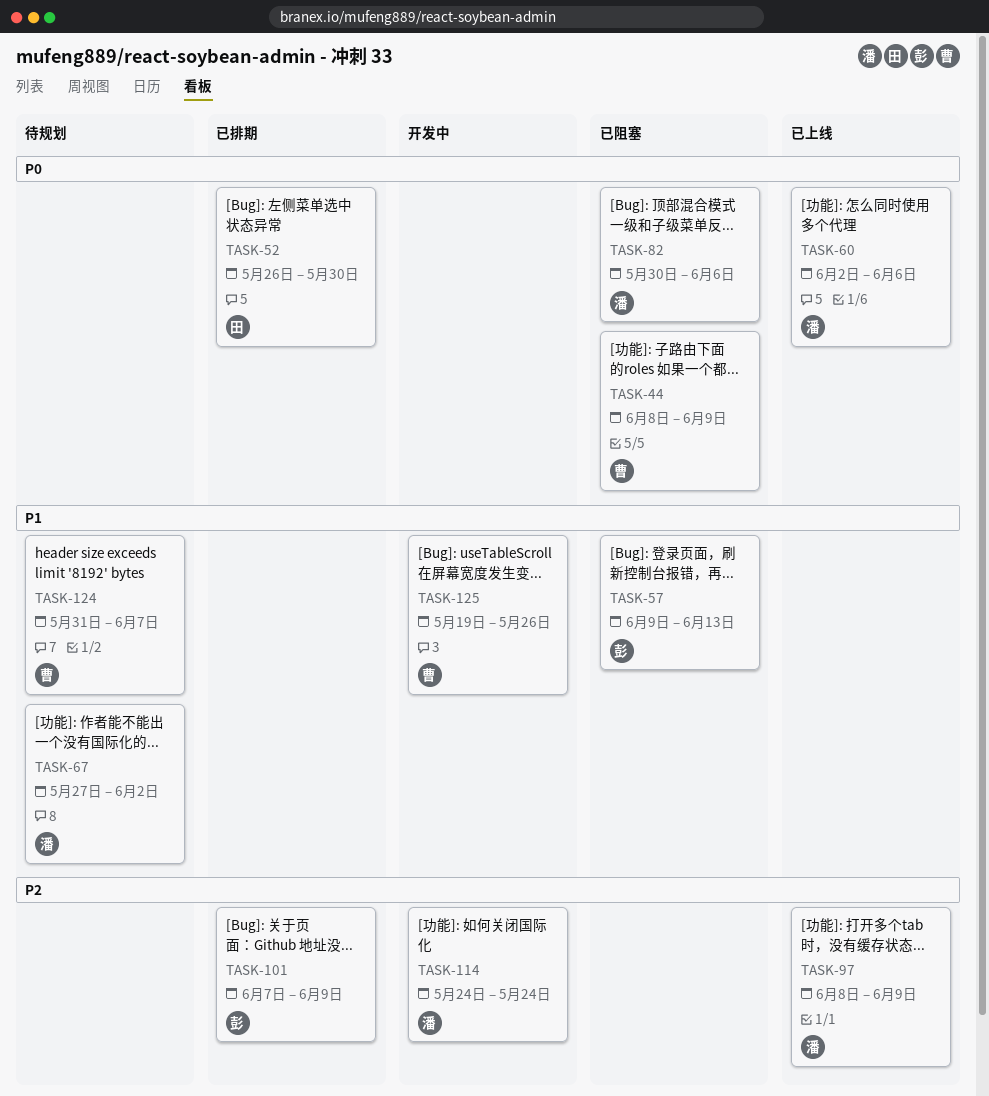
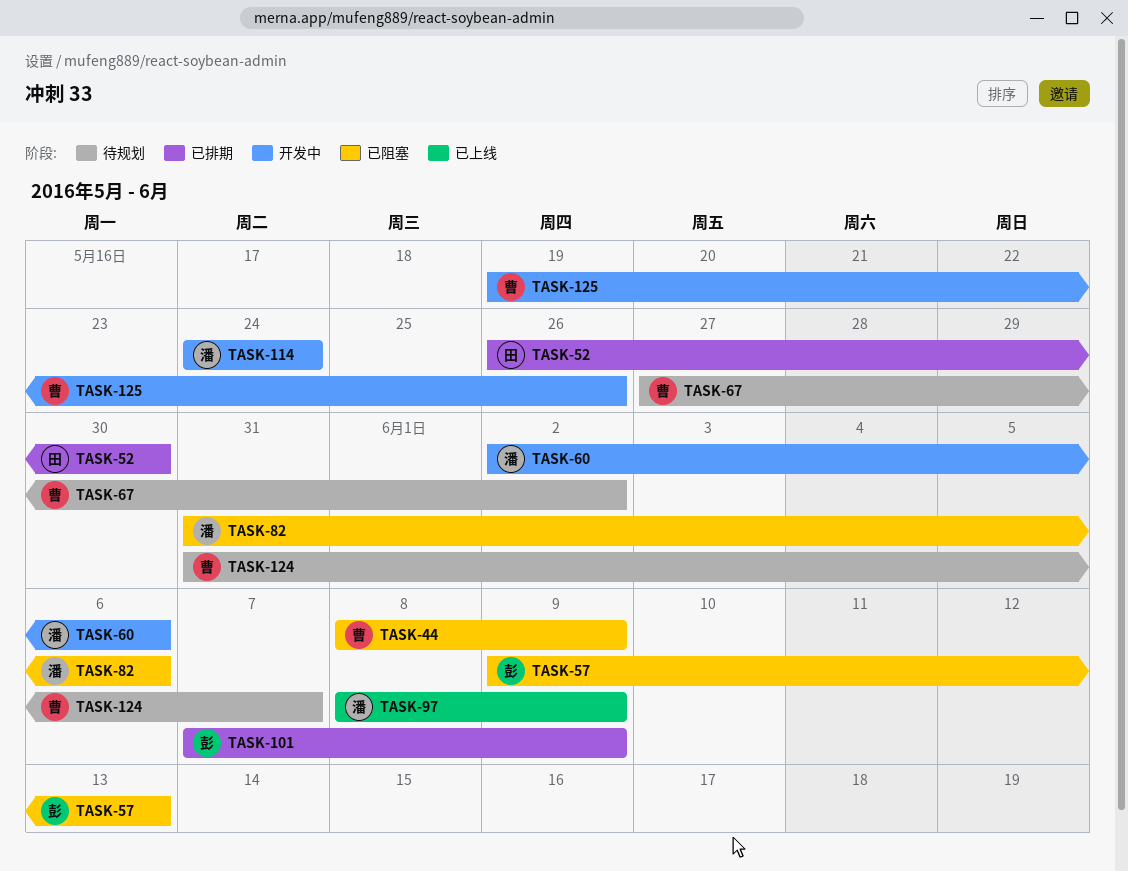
TASK-60, status: 已上线 -> 开发中
TASK-67, owner: 潘 -> 曹
TASK-82, start: May 30 -> May 31

